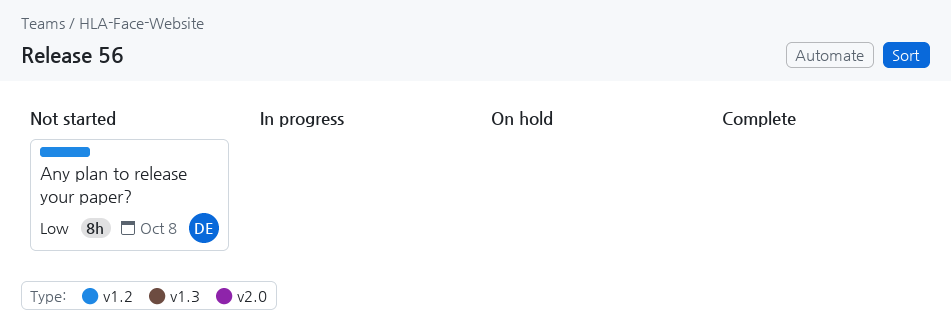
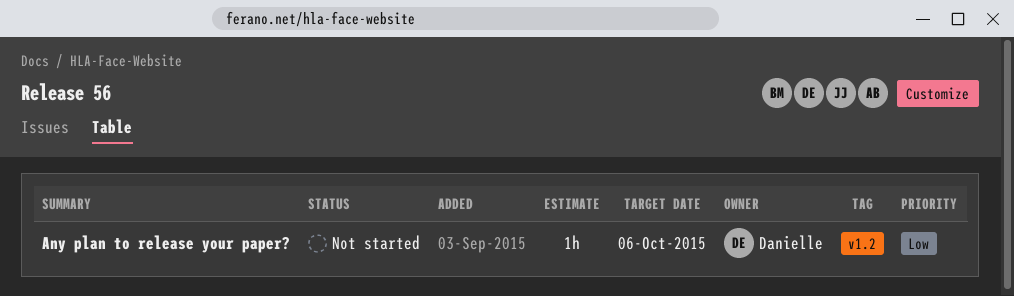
Any plan to release your paper?, estimate: 8h -> 1h
Any plan to release your paper?, due: Oct 8 -> Oct 6

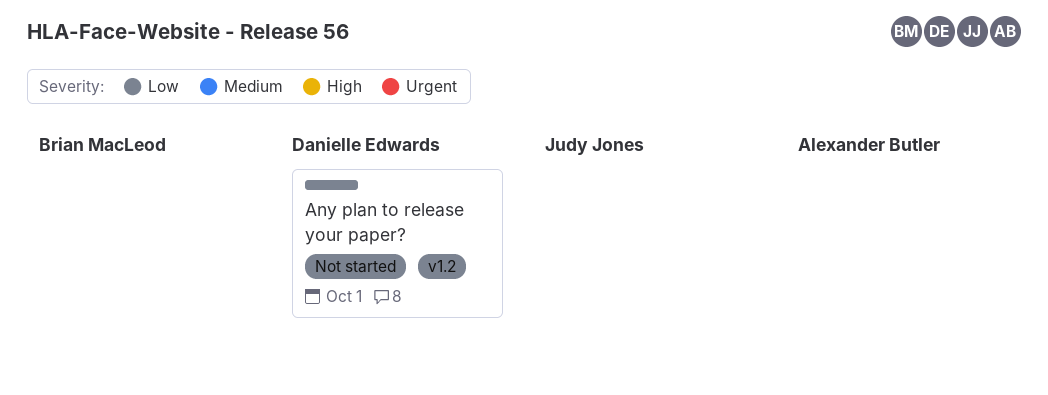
Any plan to release your paper?, due: Oct 6 -> Oct 1

